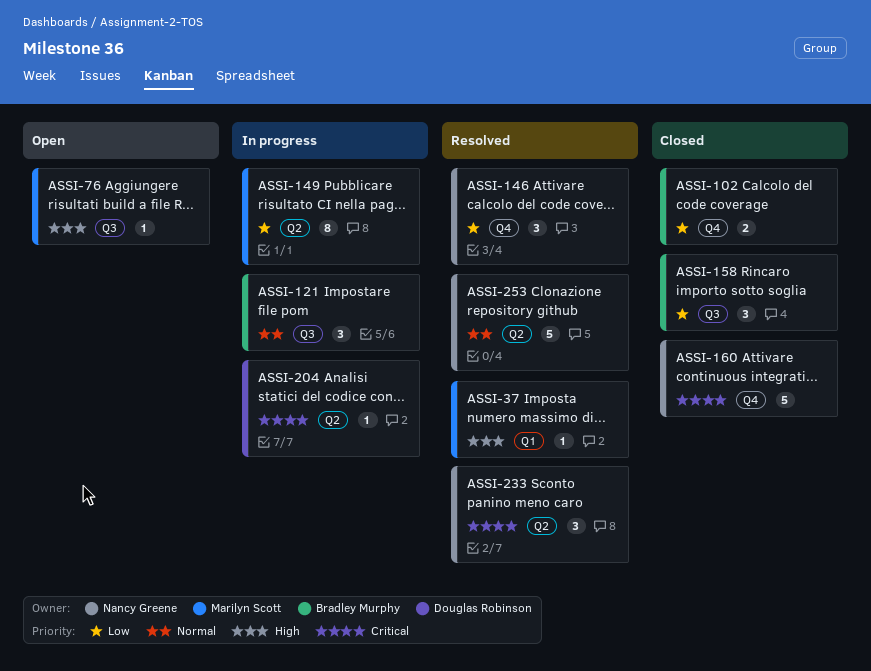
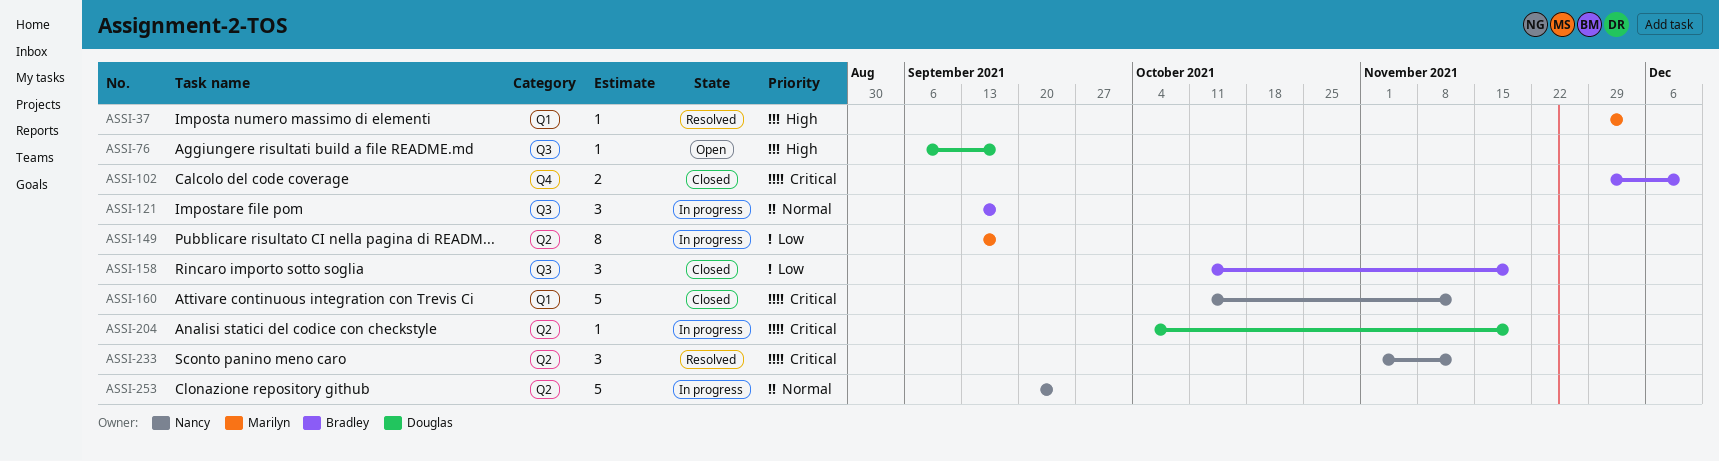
ASSI-76, owner: Marilyn Scott -> Douglas Robinson
ASSI-102, priority: Low -> Critical
ASSI-146: present -> none
ASSI-160, label: Q4 -> Q1
ASSI-253, status: Resolved -> In progress

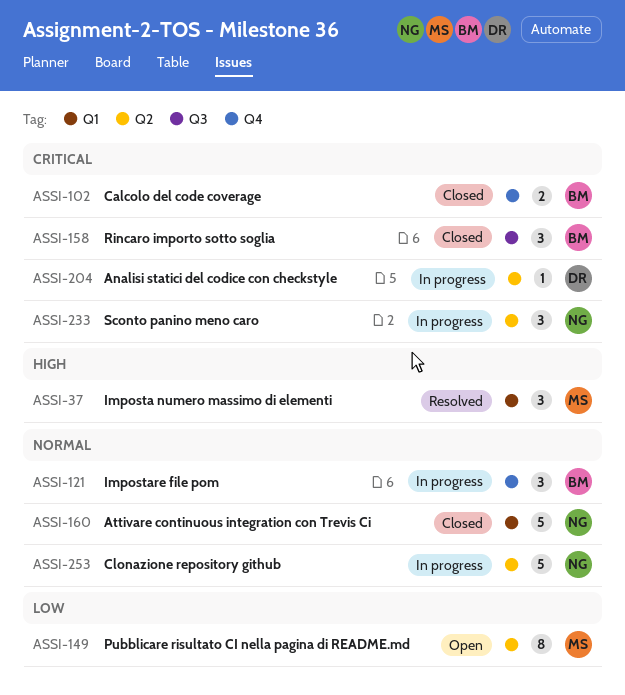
ASSI-37, estimate: 1 -> 3
ASSI-76: present -> none
ASSI-121, label: Q3 -> Q4
ASSI-149, status: In progress -> Open
ASSI-158, priority: Low -> Critical
ASSI-160, priority: Critical -> Normal
ASSI-233, status: Resolved -> In progress

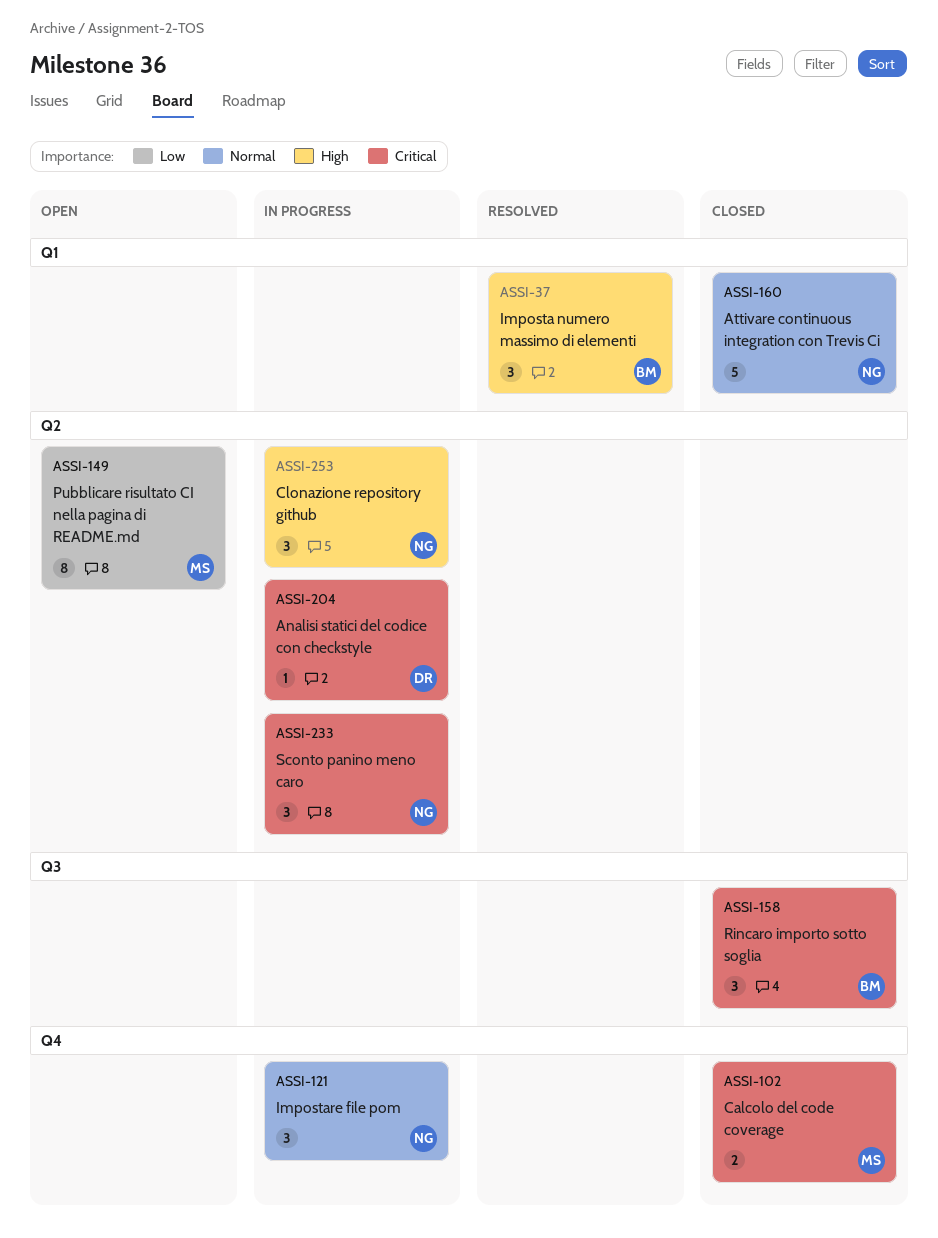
ASSI-37, owner: MS -> BM
ASSI-102, owner: BM -> MS
ASSI-121, owner: BM -> NG
ASSI-253, priority: Normal -> High
ASSI-253, estimate: 5 -> 3

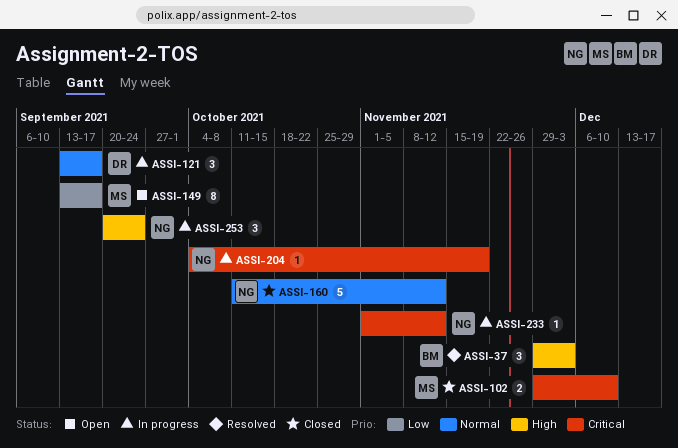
ASSI-121, owner: NG -> DR
ASSI-158: present -> none
ASSI-204, owner: DR -> NG
ASSI-233, estimate: 3 -> 1

